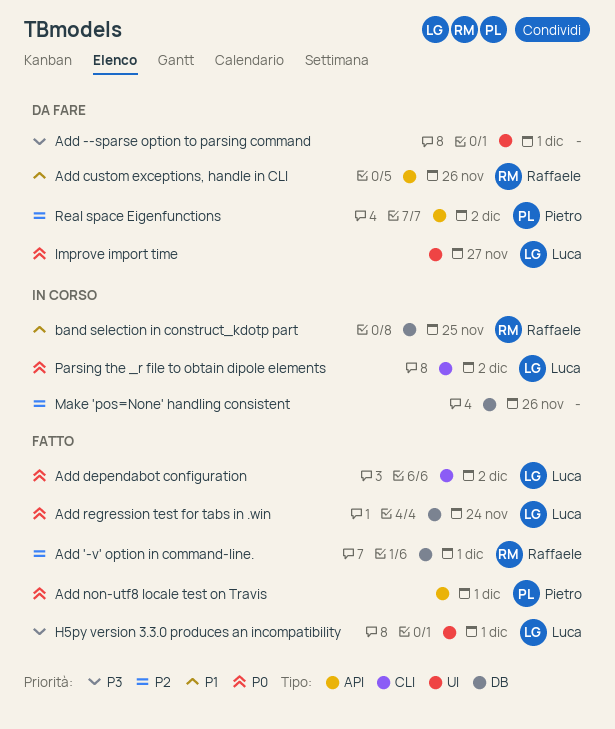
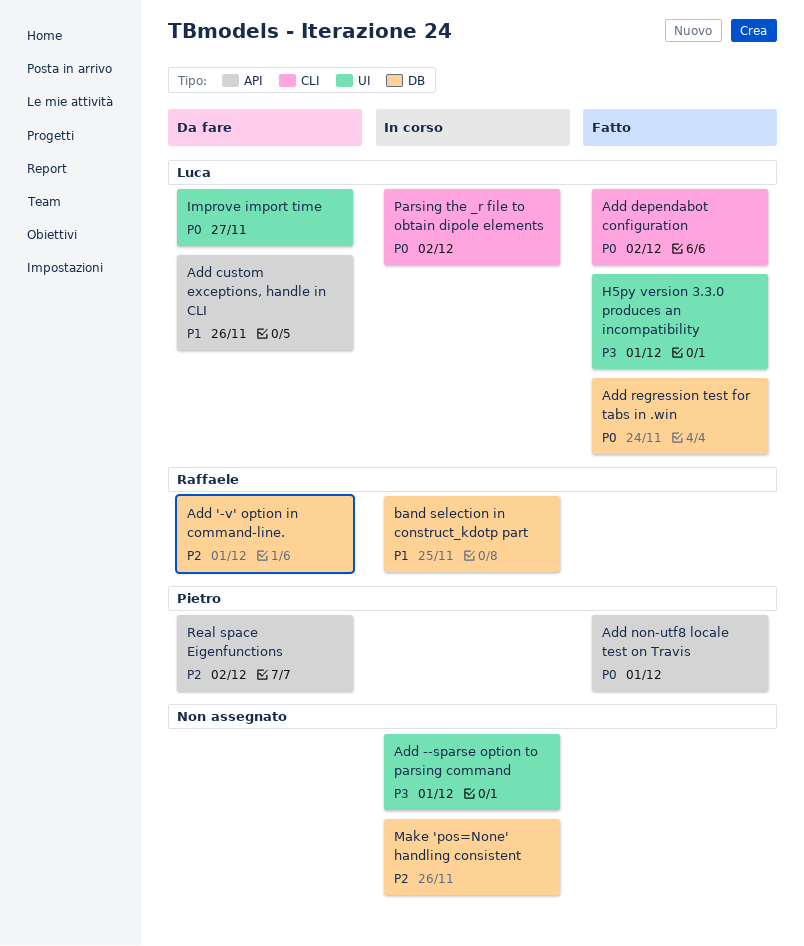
Add '-v' option in command-line., status: Fatto -> Da fare
Add --sparse option to parsing command, status: Da fare -> In corso
Add custom exceptions, handle in CLI, owner: Raffaele -> Luca

